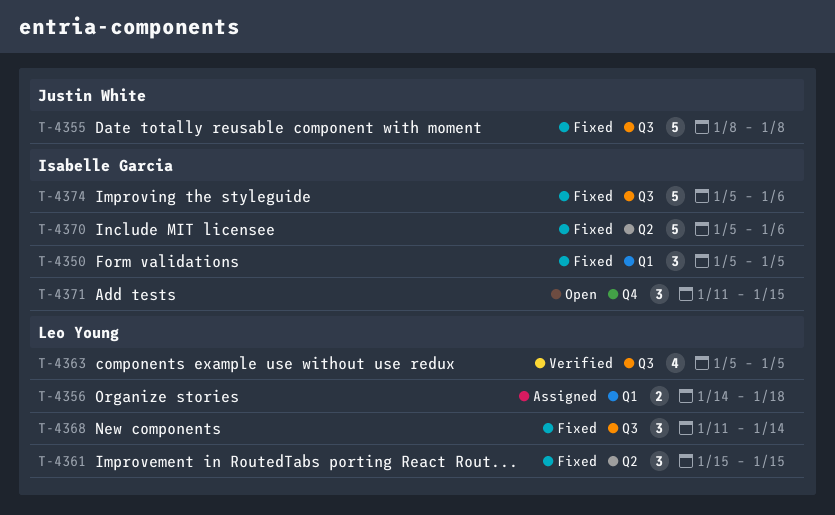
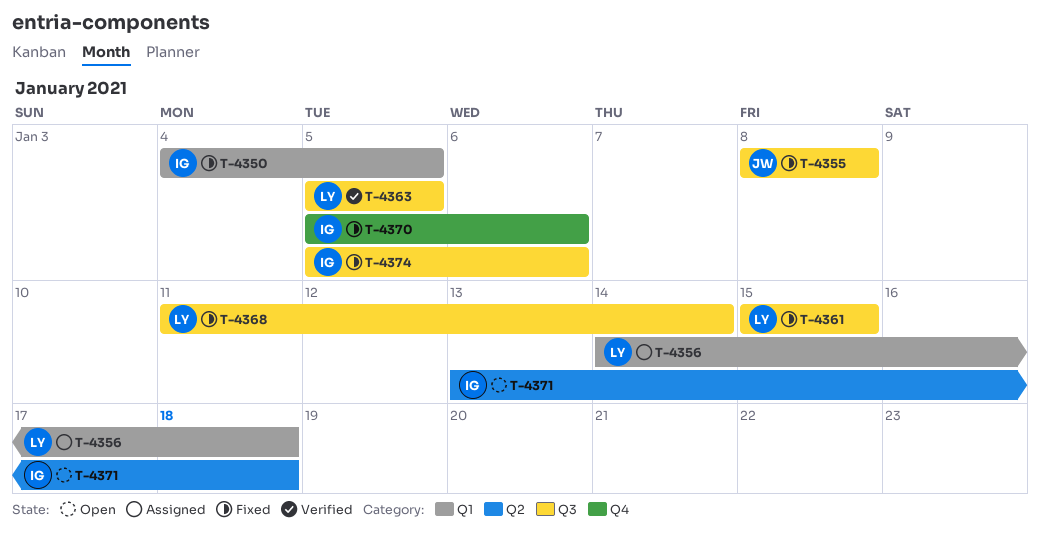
T-4350, start: Jan 5 -> Jan 4
T-4361, label: Q2 -> Q3
T-4370, label: Q2 -> Q4
T-4371, label: Q4 -> Q2
T-4371, start: Jan 11 -> Jan 13
T-4371, due: Jan 15 -> Jan 18

